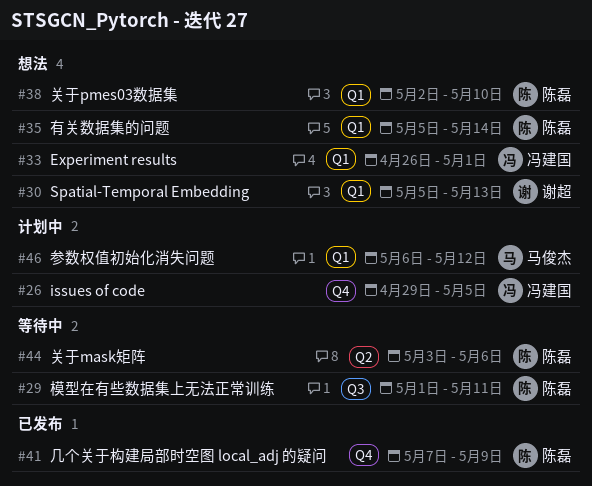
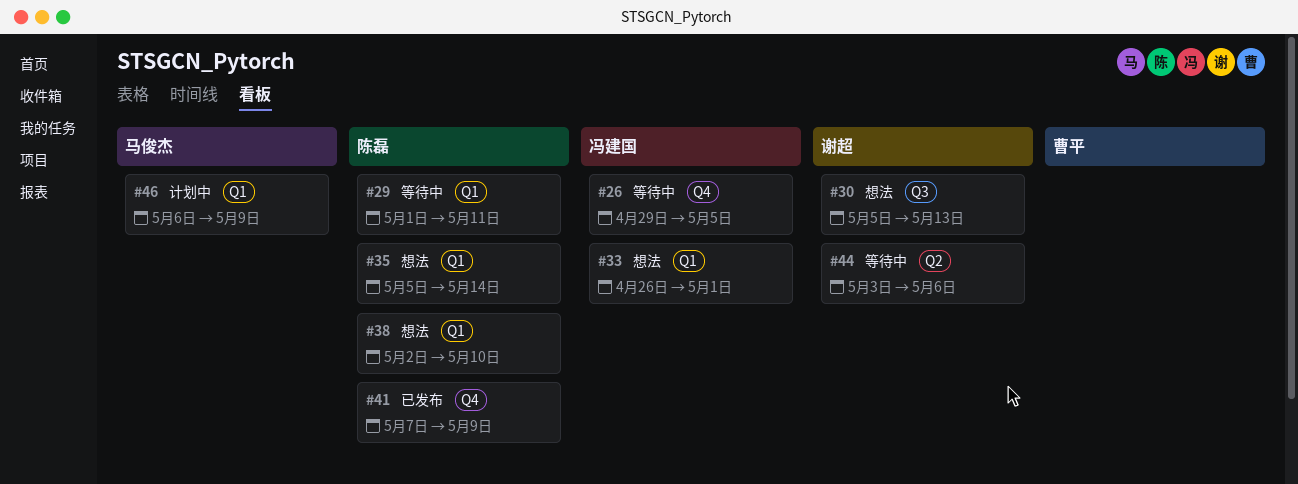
#26, status: 计划中 -> 等待中
#29, label: Q3 -> Q1
#30, label: Q1 -> Q3
#44, owner: 陈磊 -> 谢超
#46, due: May 12 -> May 9

